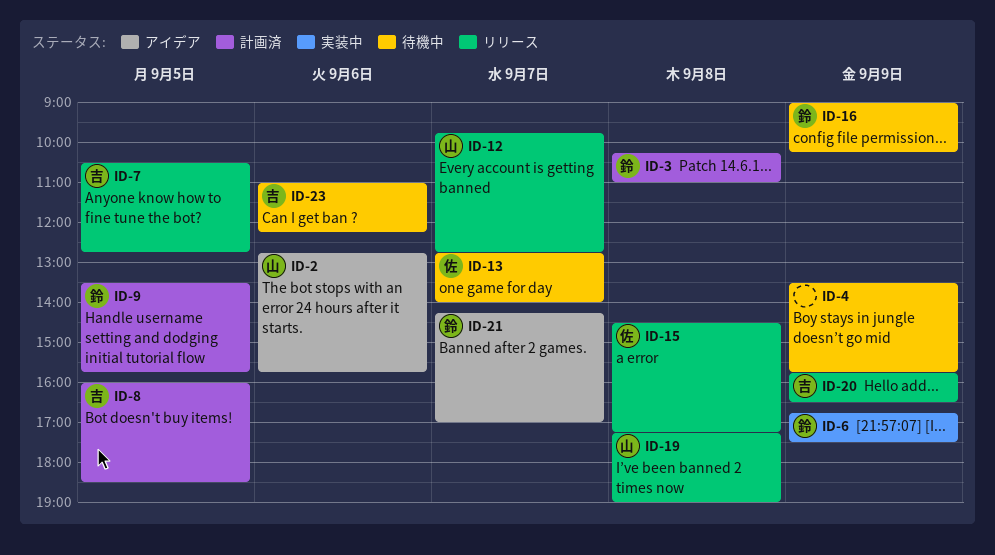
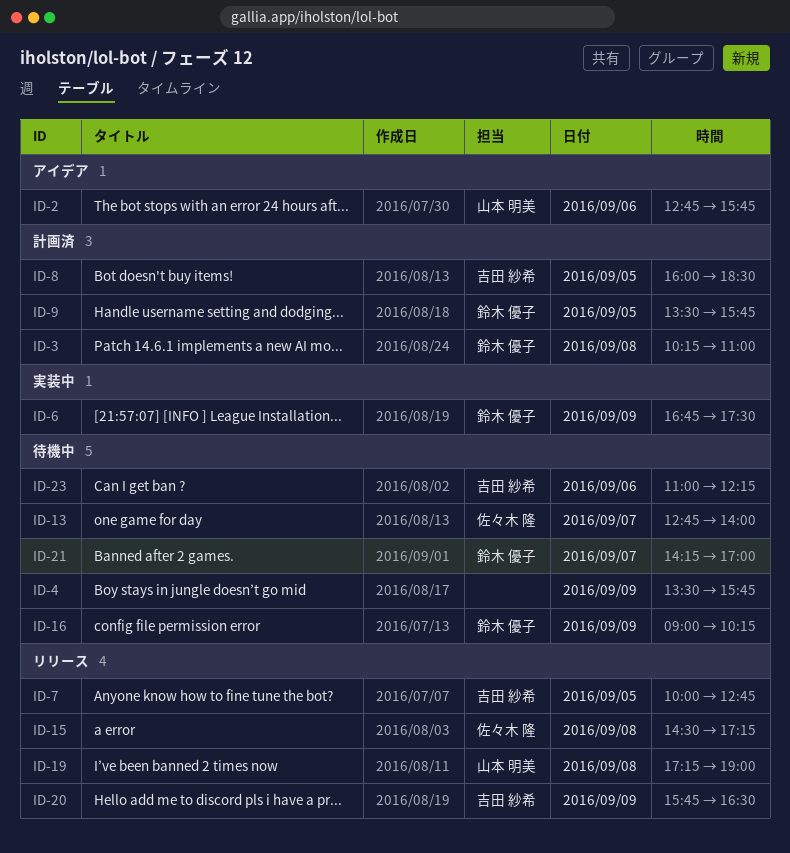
ID-7, begins: 10:30 -> 10:00
ID-12: present -> none
ID-21, status: アイデア -> 待機中

